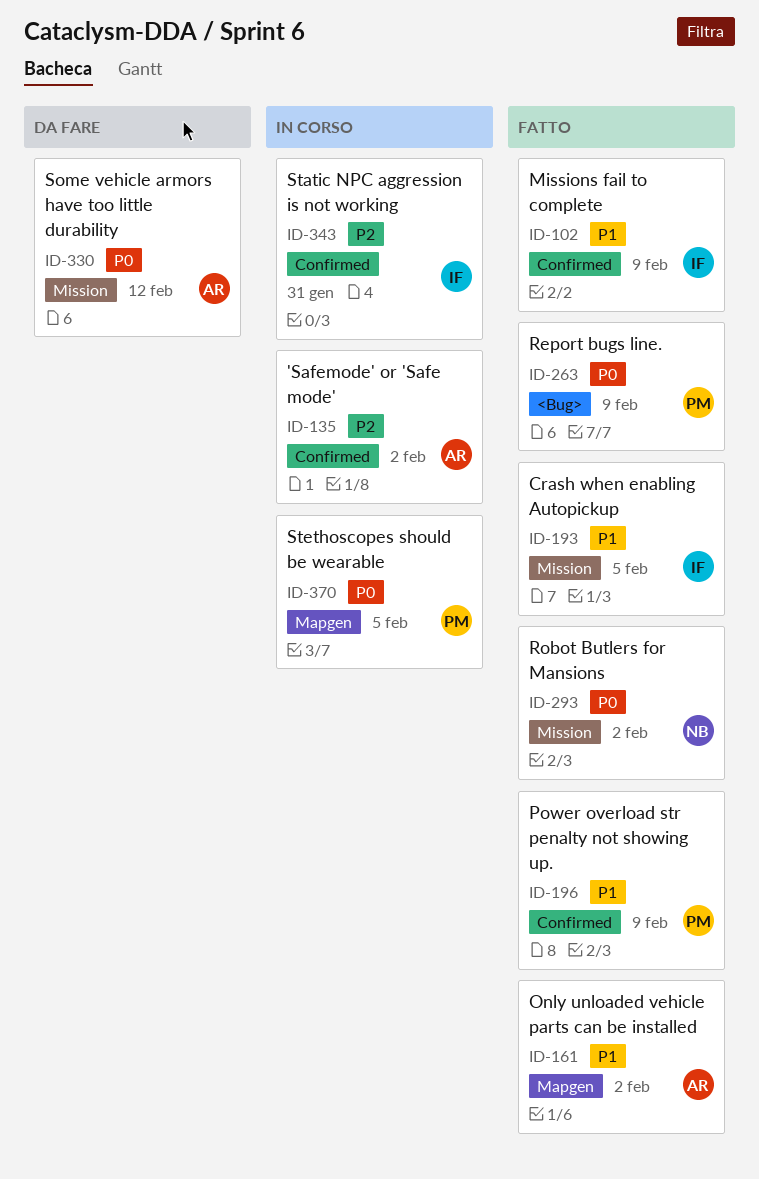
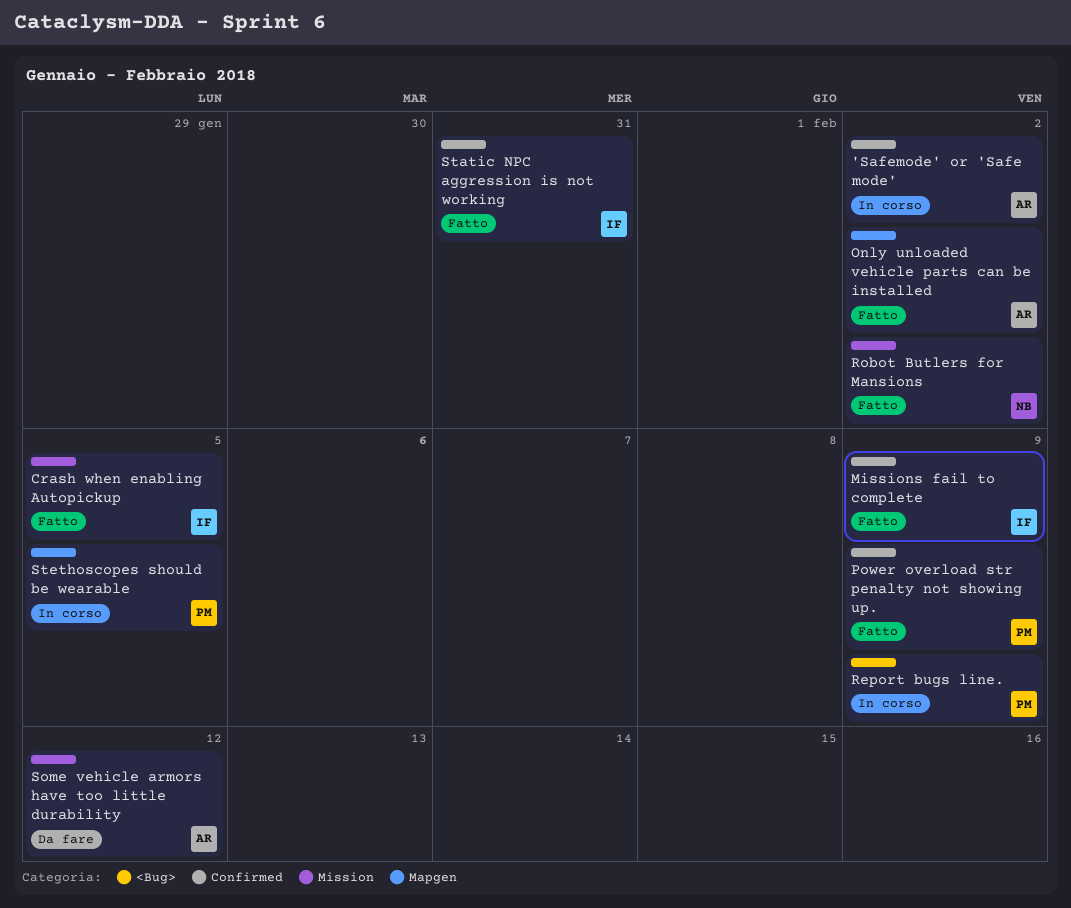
Report bugs line., status: Fatto -> In corso
Static NPC aggression is not working, status: In corso -> Fatto

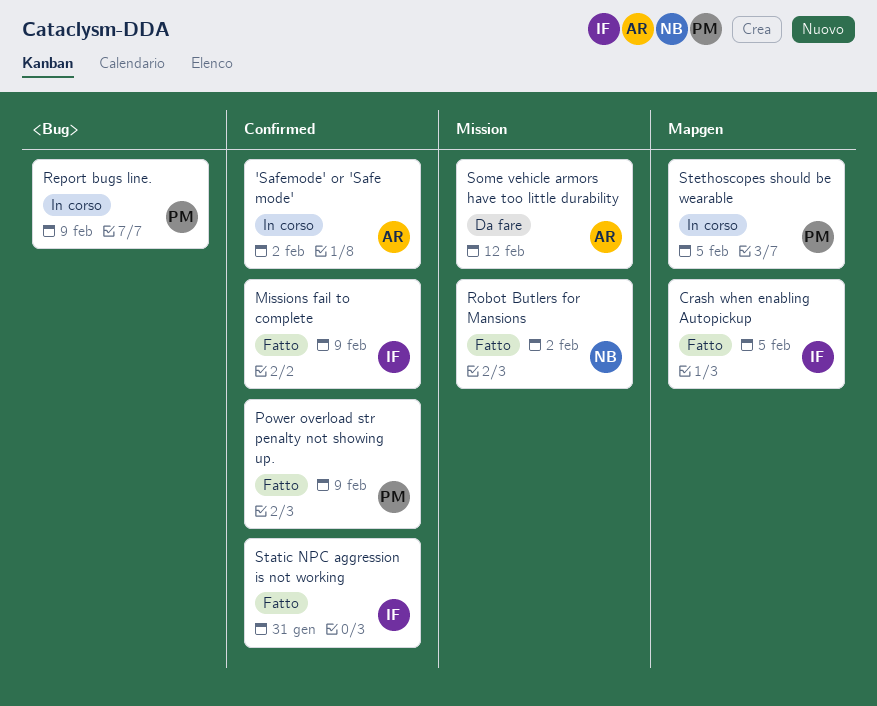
Crash when enabling Autopickup, label: Mission -> Mapgen
Only unloaded vehicle parts can be installed: present -> none

